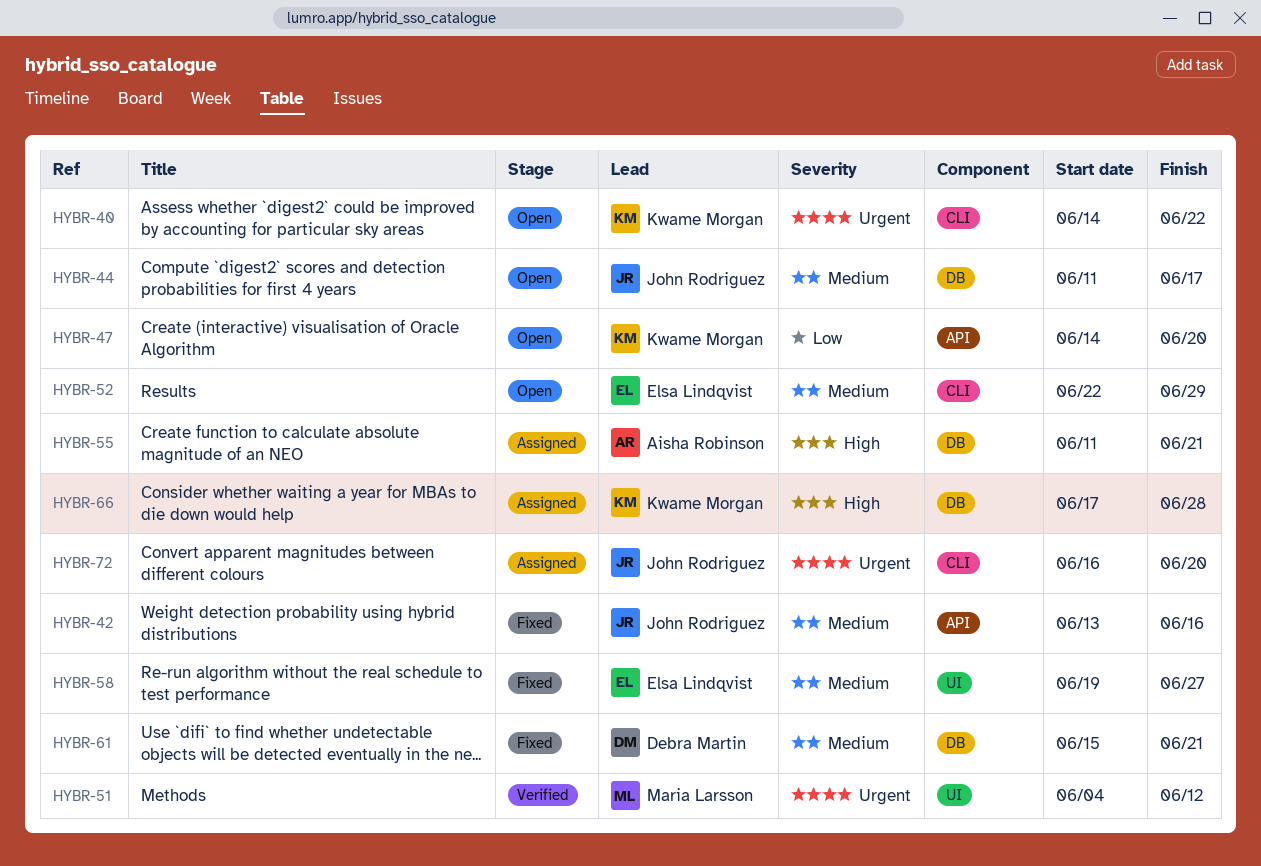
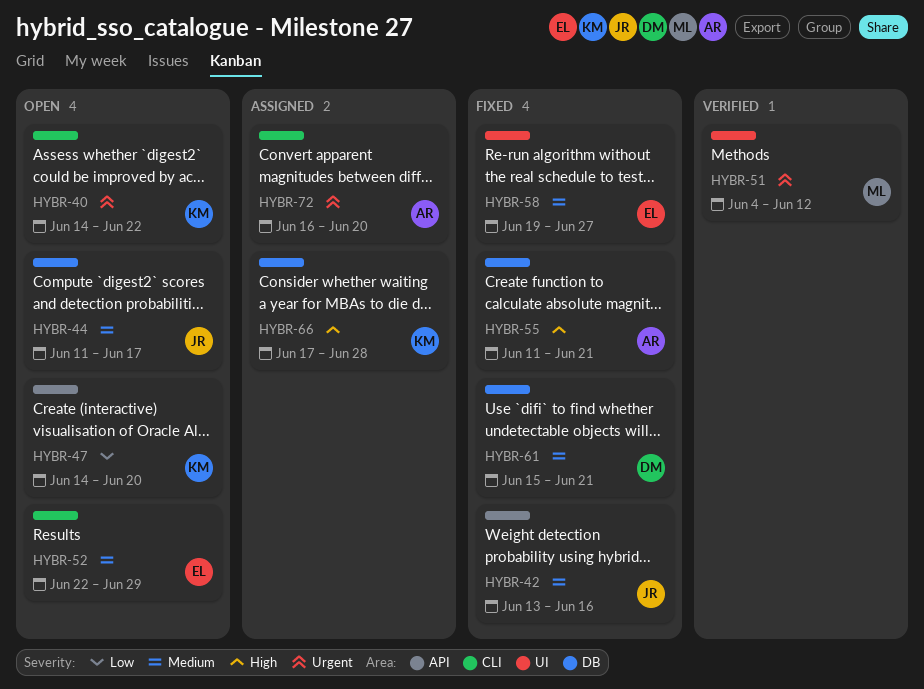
HYBR-55, status: Assigned -> Fixed
HYBR-72, owner: John Rodriguez -> Aisha Robinson

